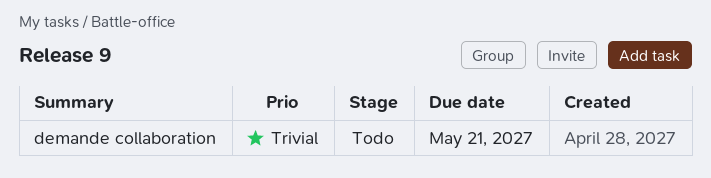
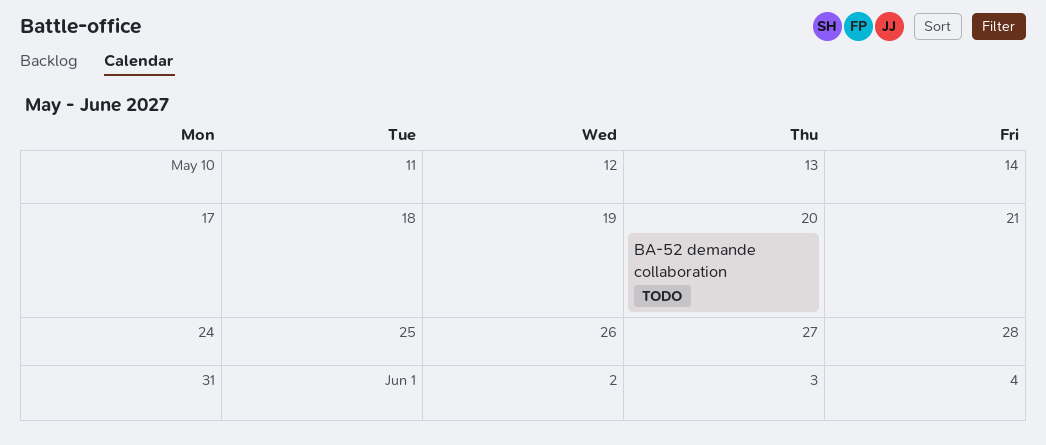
demande collaboration, due: May 21 -> May 20

